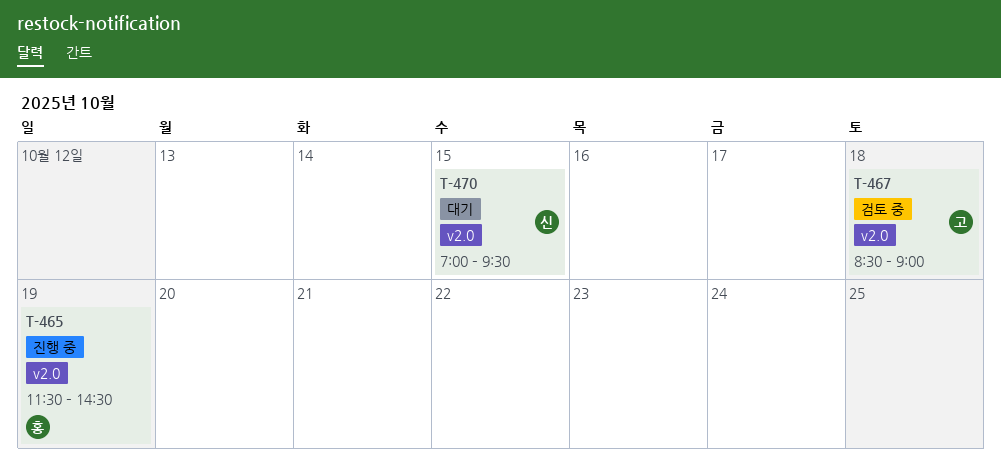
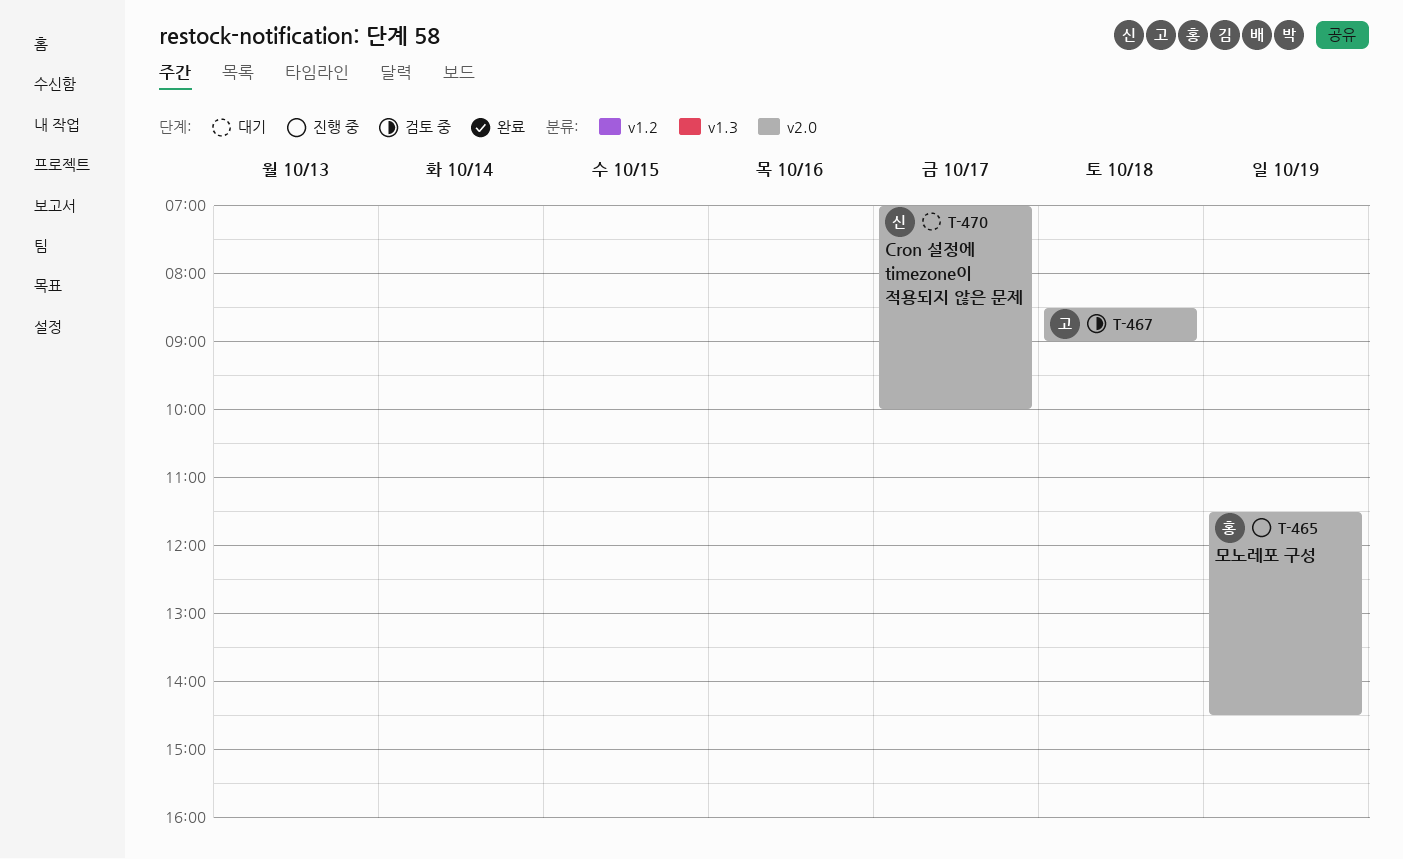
T-470, day: Oct 15 -> Oct 17
T-470, ends: 09:30 -> 10:00

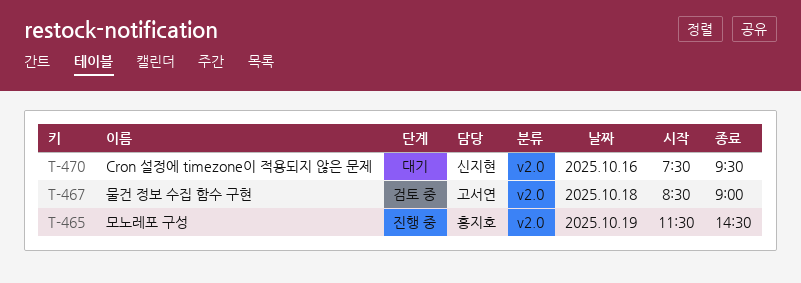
T-470, day: Oct 17 -> Oct 16
T-470, begins: 07:00 -> 07:30
T-470, ends: 10:00 -> 09:30

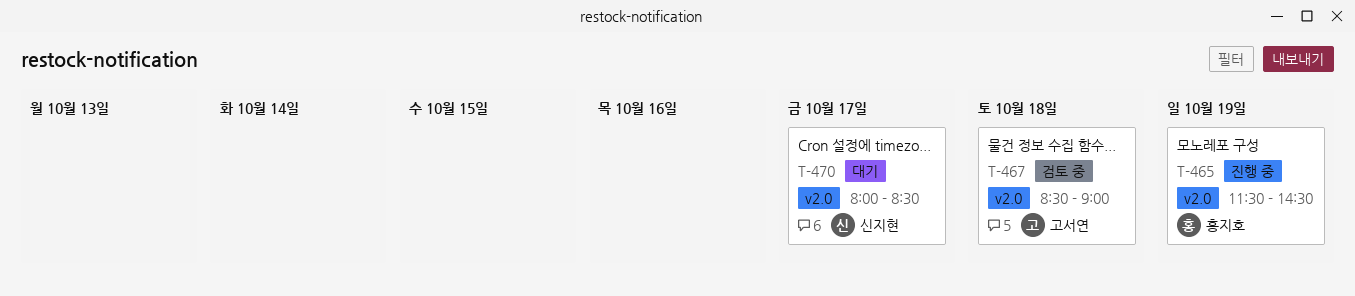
T-470, day: Oct 16 -> Oct 17
T-470, begins: 07:30 -> 08:00
T-470, ends: 09:30 -> 08:30

